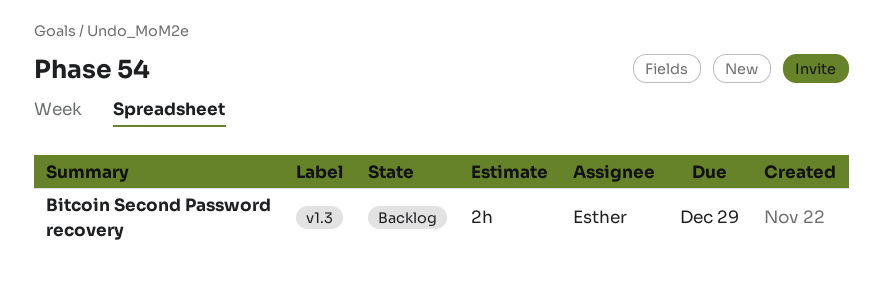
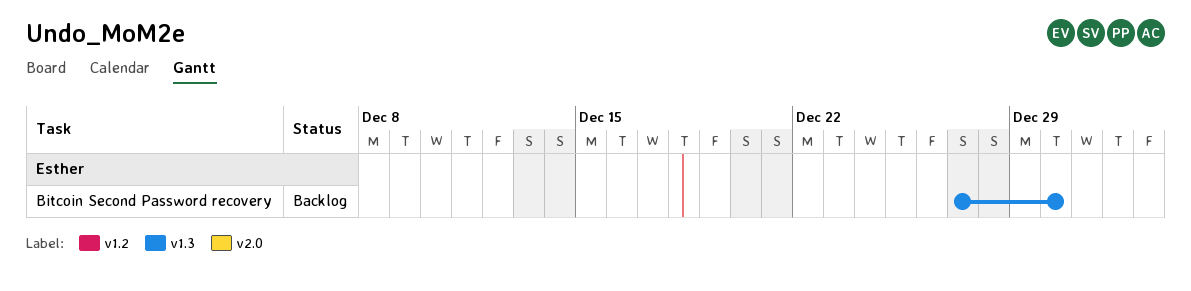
Bitcoin Second Password recovery, due: Dec 29 -> Dec 30

